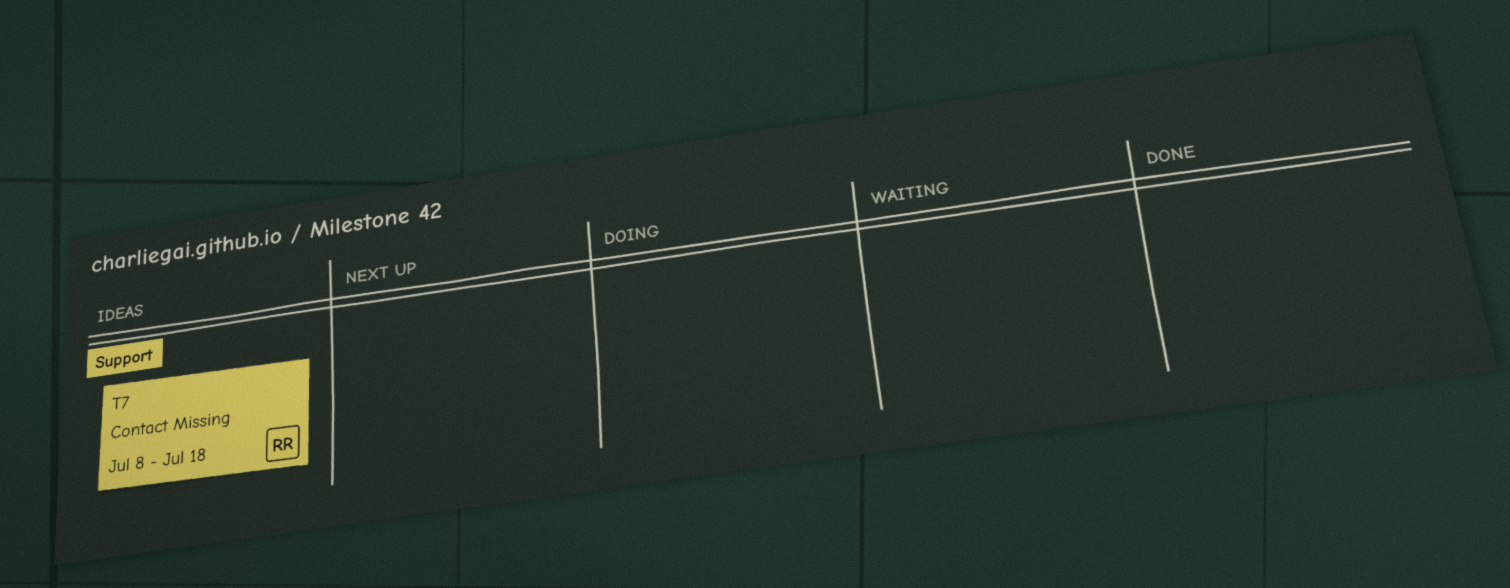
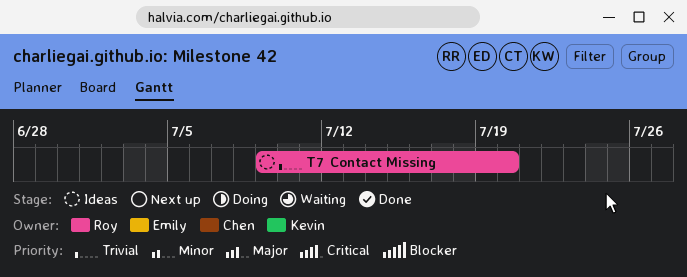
T7, start: Jul 8 -> Jul 9
T7, due: Jul 18 -> Jul 20

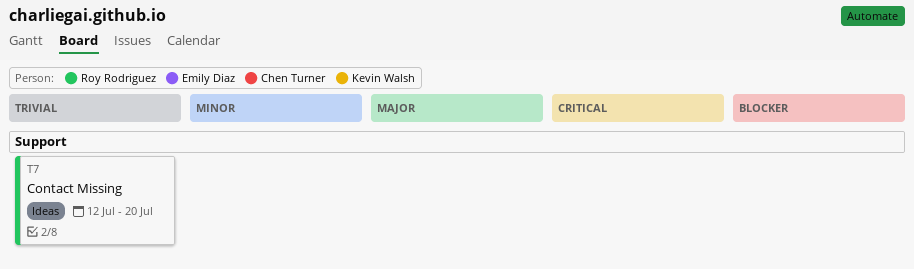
T7, start: Jul 9 -> Jul 12

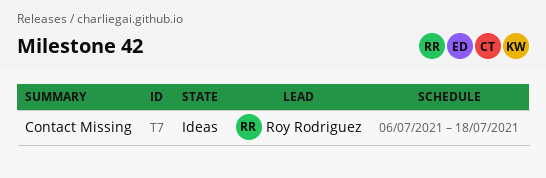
T7, start: Jul 12 -> Jul 6
T7, due: Jul 20 -> Jul 18

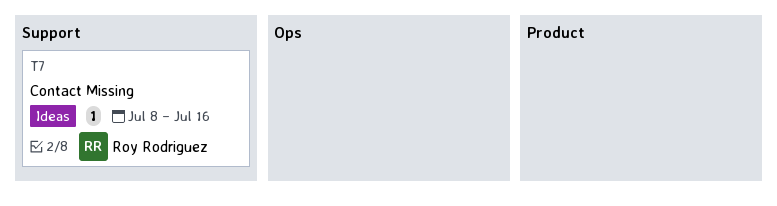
T7, start: Jul 6 -> Jul 8
T7, due: Jul 18 -> Jul 16

